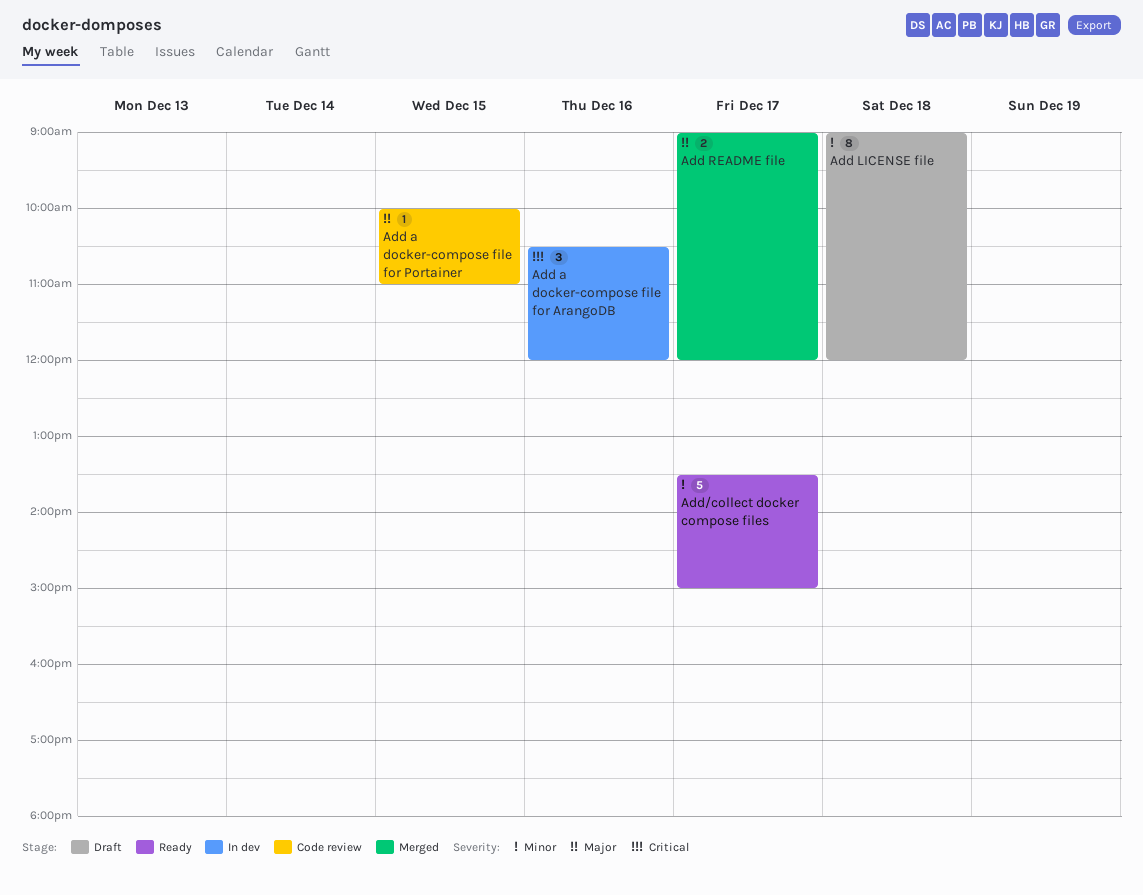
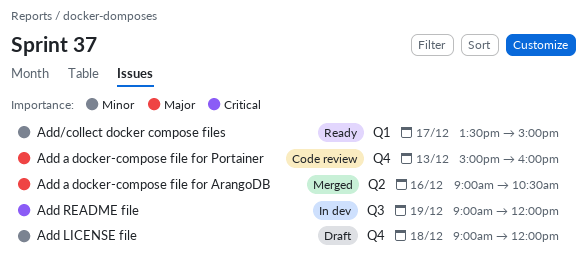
Add a docker-compose file for ArangoDB, status: In dev -> Merged
Add a docker-compose file for ArangoDB, priority: Critical -> Major
Add a docker-compose file for ArangoDB, begins: 10:30 -> 09:00
Add a docker-compose file for ArangoDB, ends: 12:00 -> 10:30
Add a docker-compose file for Portainer, day: Dec 15 -> Dec 13
Add a docker-compose file for Portainer, begins: 10:00 -> 15:00
Add a docker-compose file for Portainer, ends: 11:00 -> 16:00
Add README file, status: Merged -> In dev
Add README file, priority: Major -> Critical
Add README file, day: Dec 17 -> Dec 19

